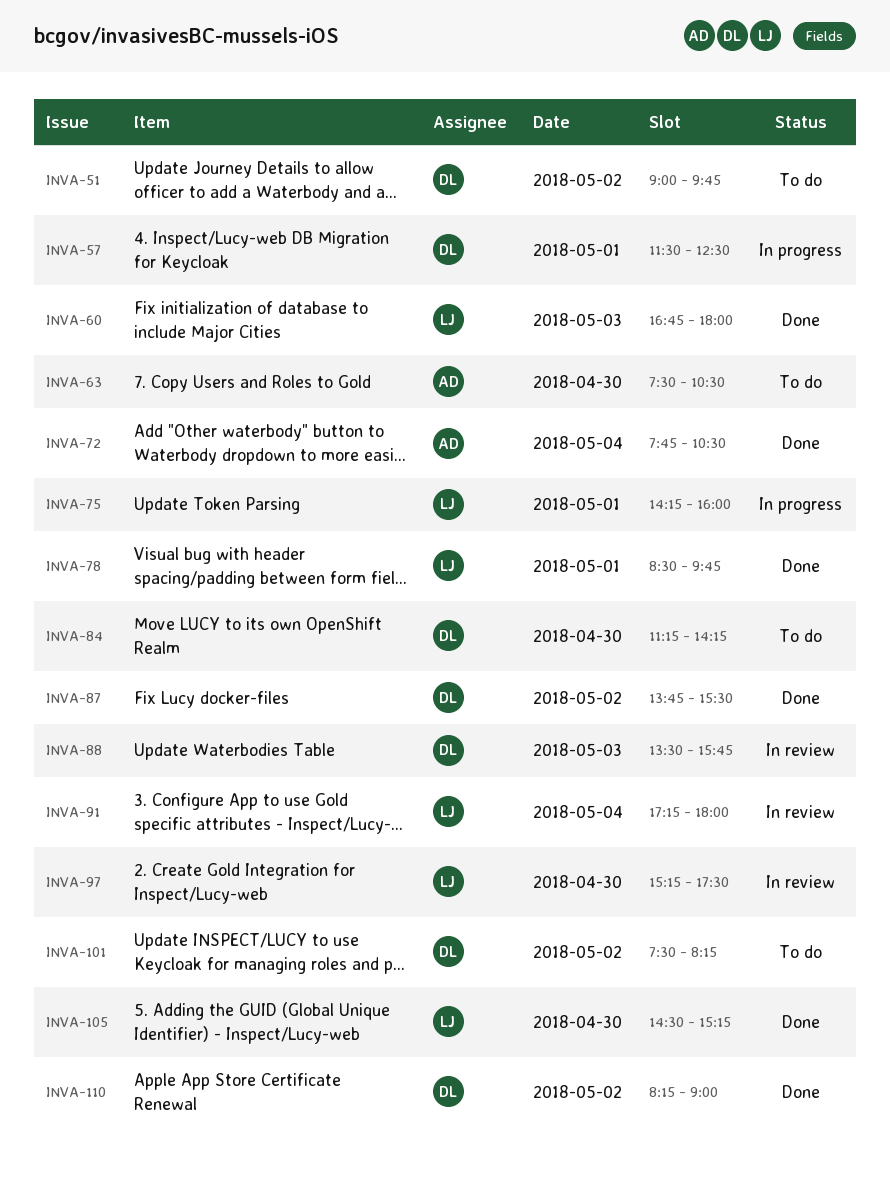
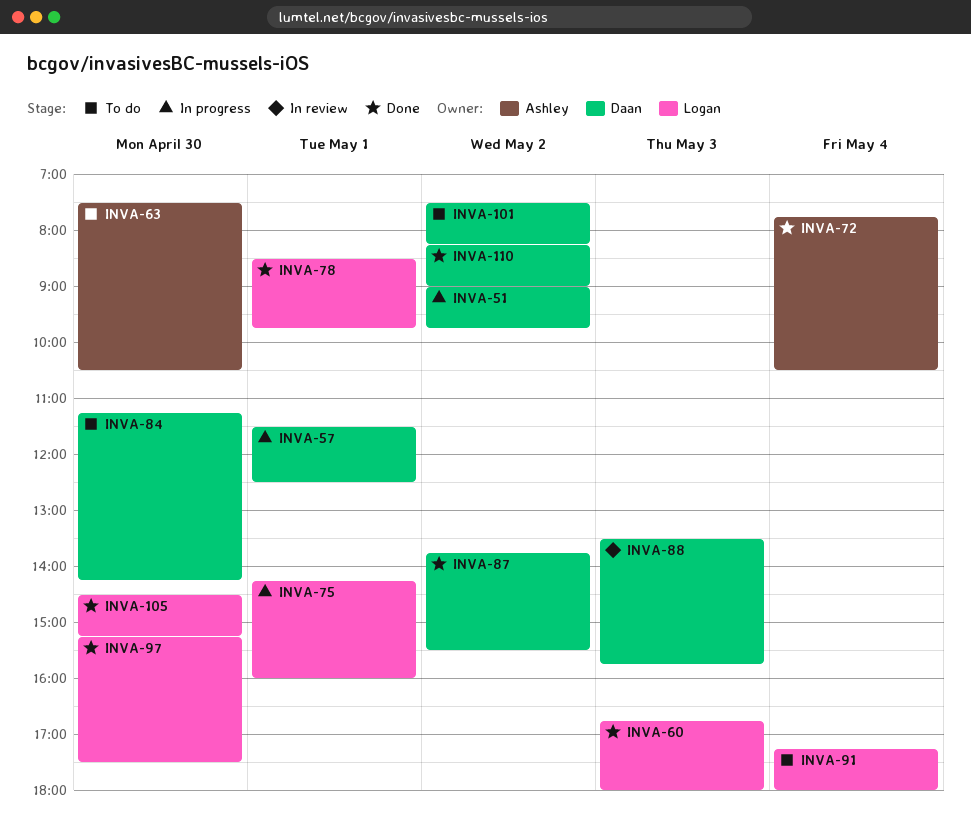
INVA-51, status: To do -> In progress
INVA-91, status: In review -> To do
INVA-97, status: In review -> Done

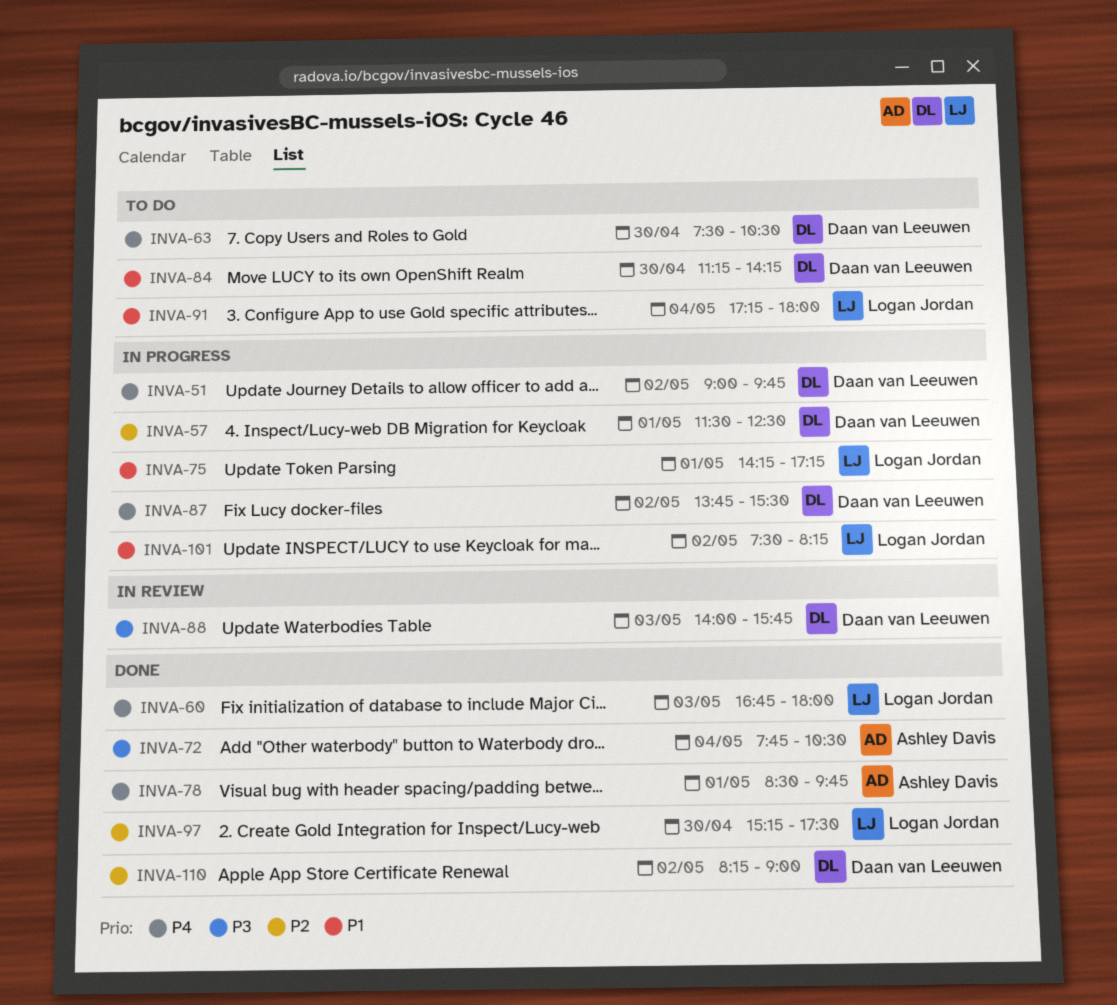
INVA-63, owner: Ashley Davis -> Daan van Leeuwen
INVA-75, ends: 16:00 -> 17:15
INVA-78, owner: Logan Jordan -> Ashley Davis
INVA-87, status: Done -> In progress
INVA-88, begins: 13:30 -> 14:00
INVA-101, status: To do -> In progress
INVA-101, owner: Daan van Leeuwen -> Logan Jordan
INVA-105: present -> none

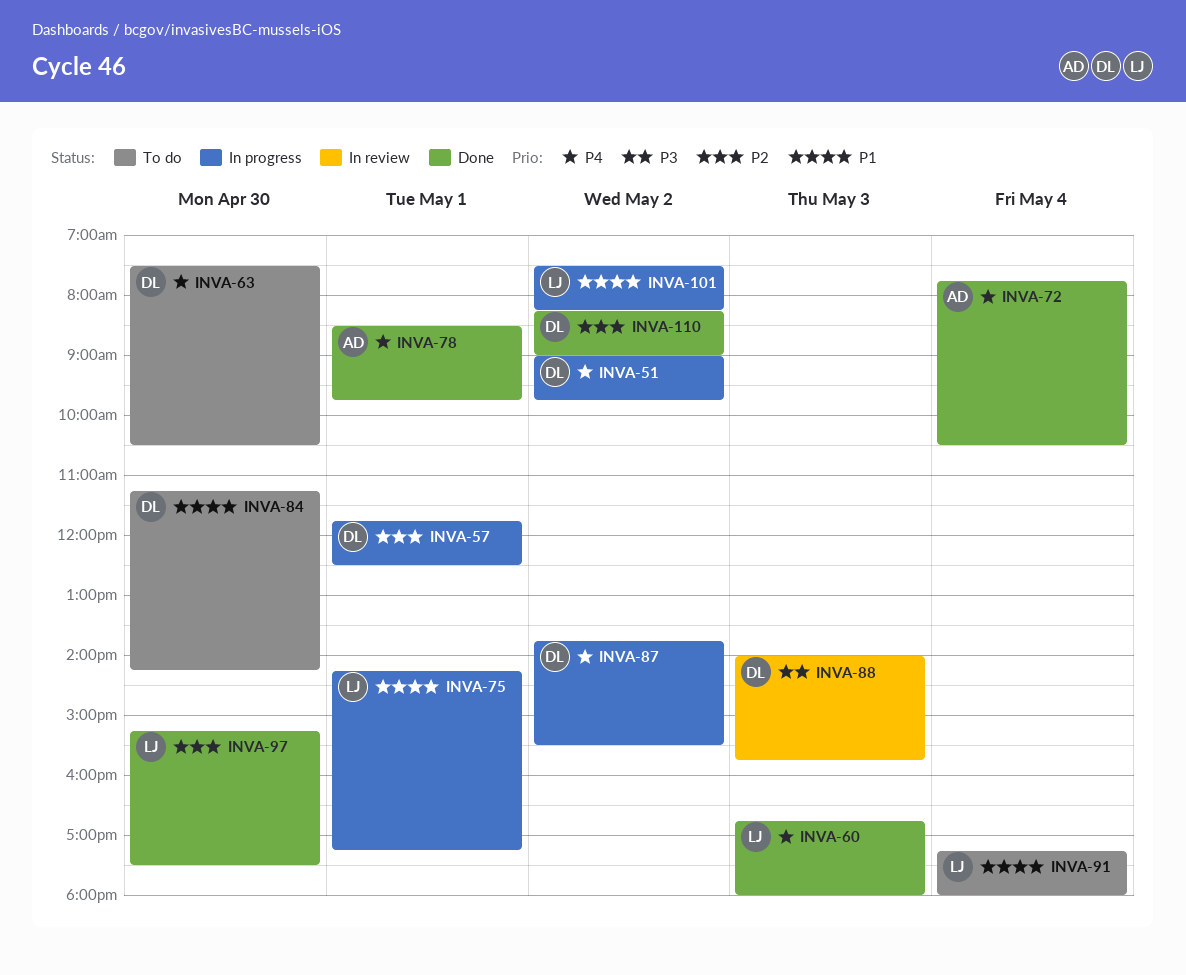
INVA-57, begins: 11:30 -> 11:45
INVA-72, priority: P3 -> P4

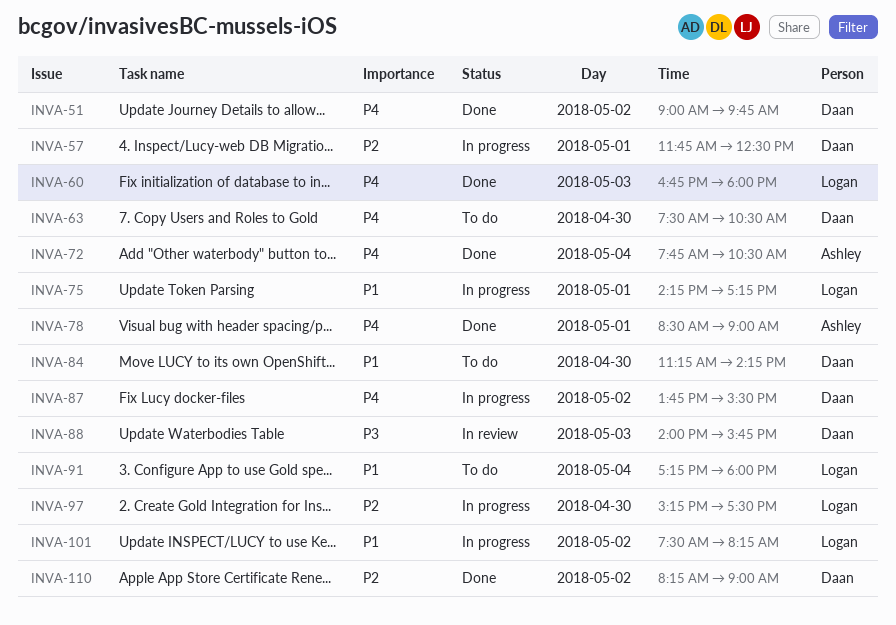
INVA-51, status: In progress -> Done
INVA-78, ends: 09:45 -> 09:00
INVA-97, status: Done -> In progress

